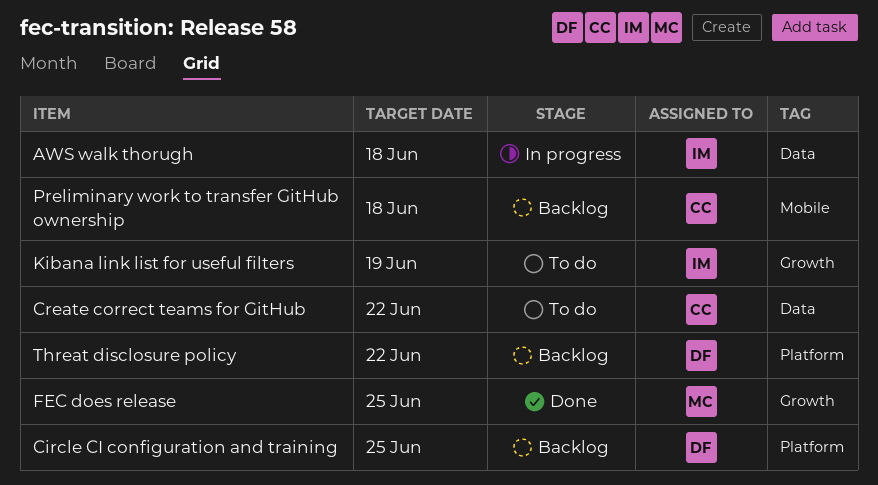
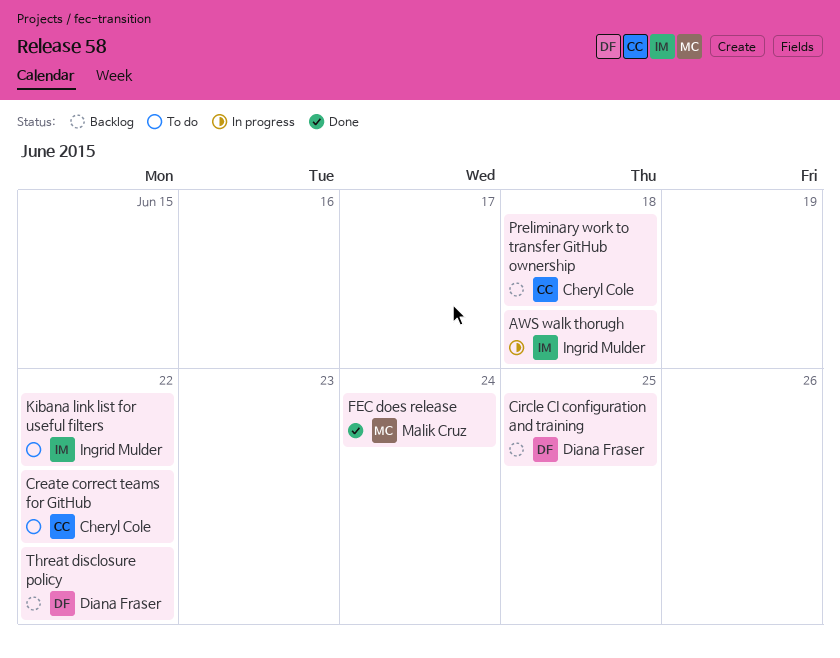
FEC does release, due: Jun 25 -> Jun 24
Kibana link list for useful filters, due: Jun 19 -> Jun 22

